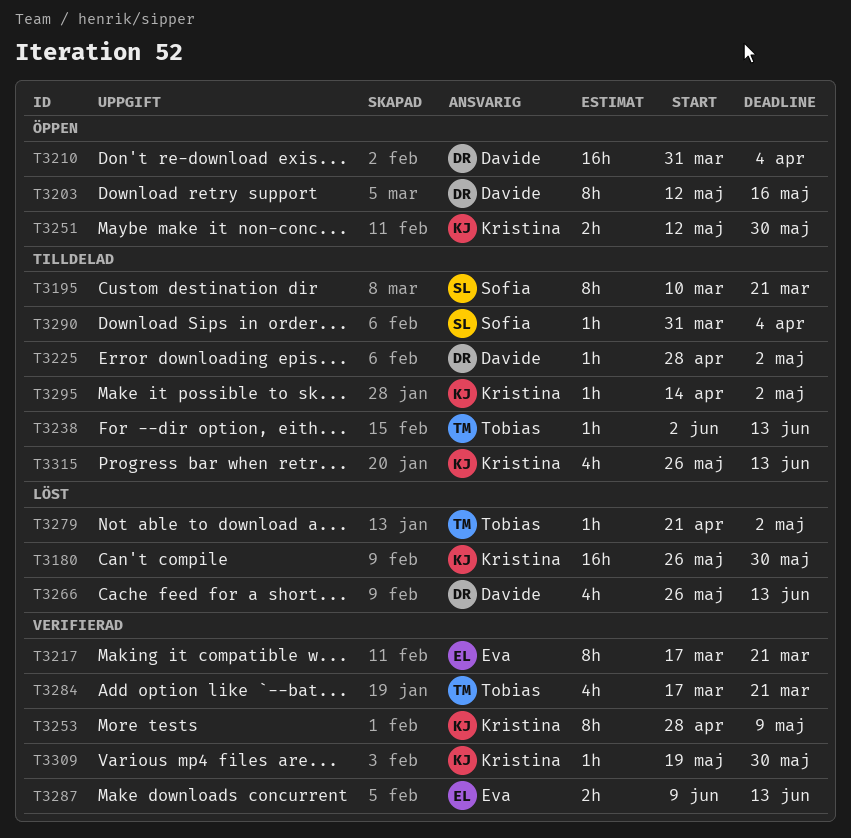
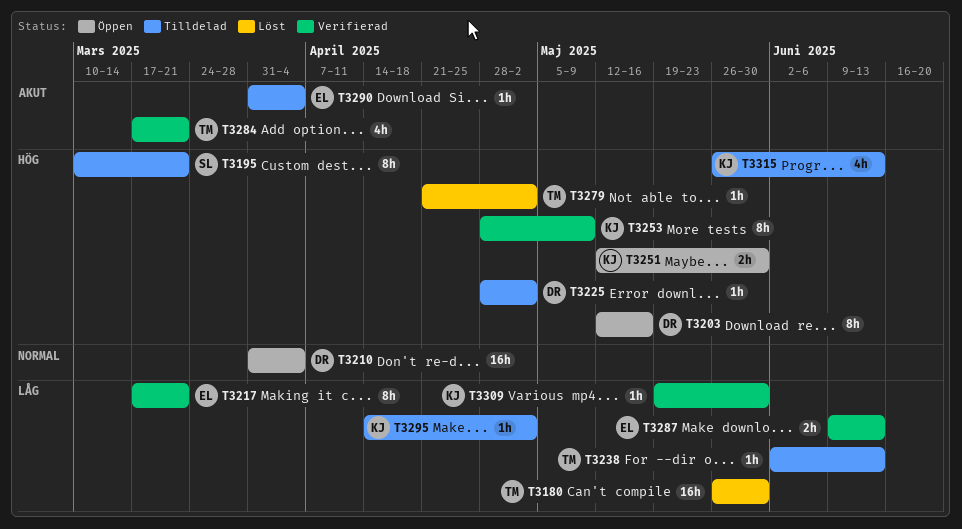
T3180, owner: Kristina -> Tobias
T3266: present -> none
T3290, owner: Sofia -> Eva

